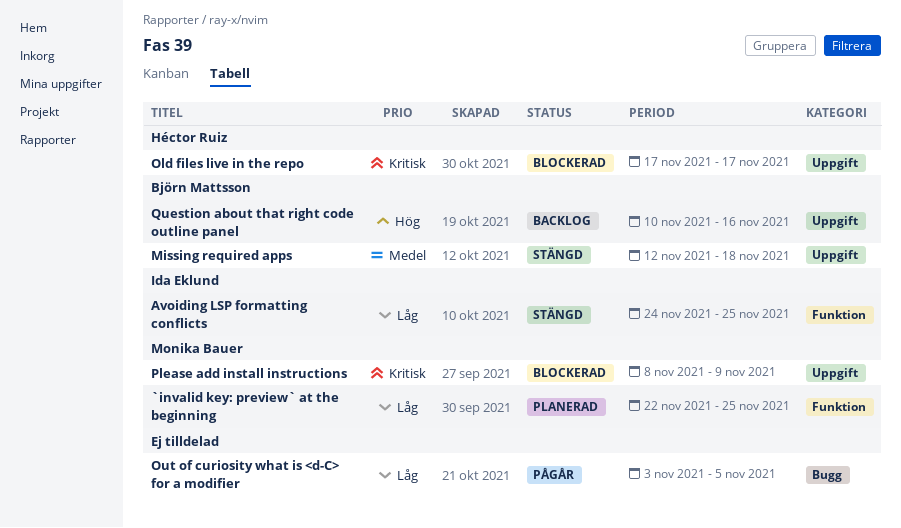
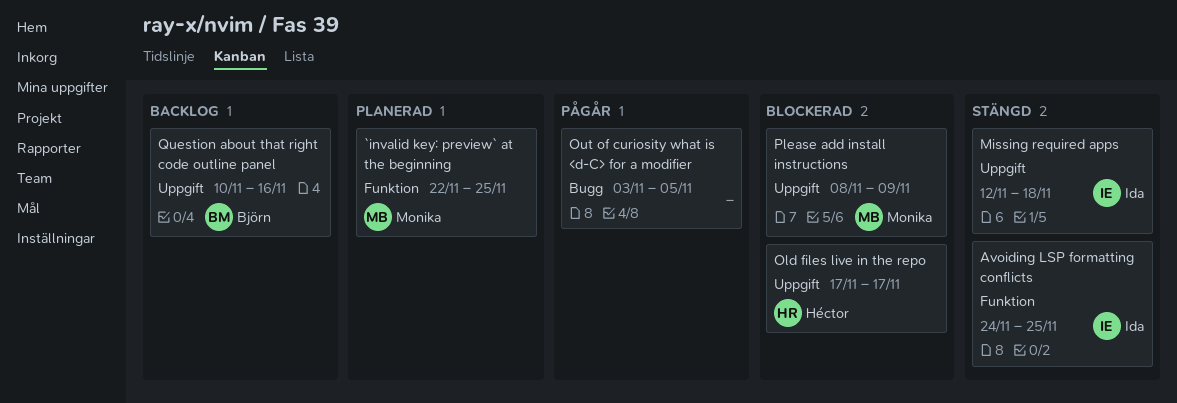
Missing required apps, owner: Björn Mattsson -> Ida Eklund

